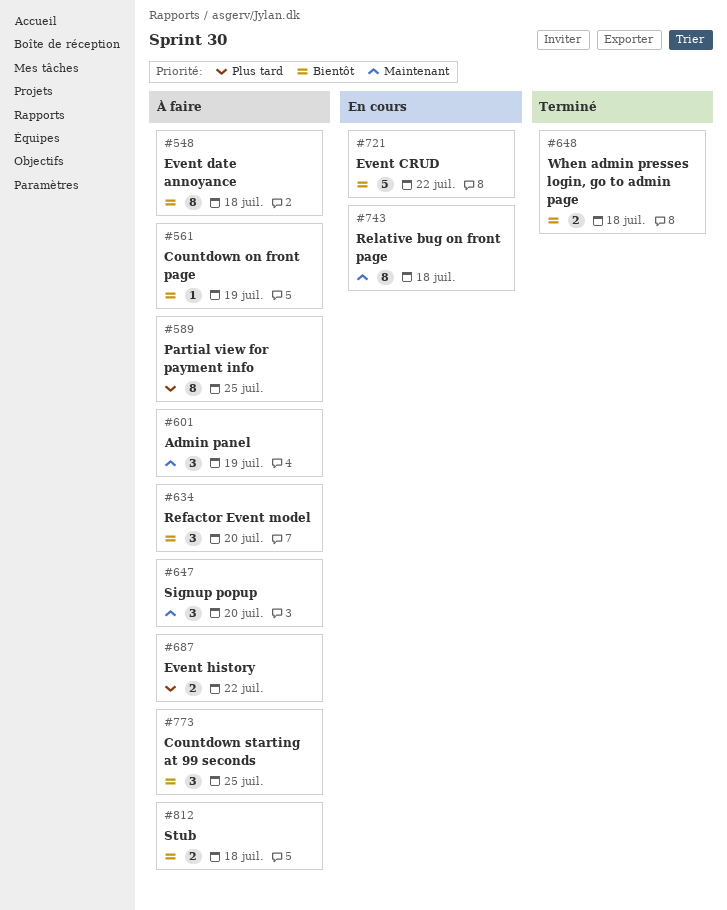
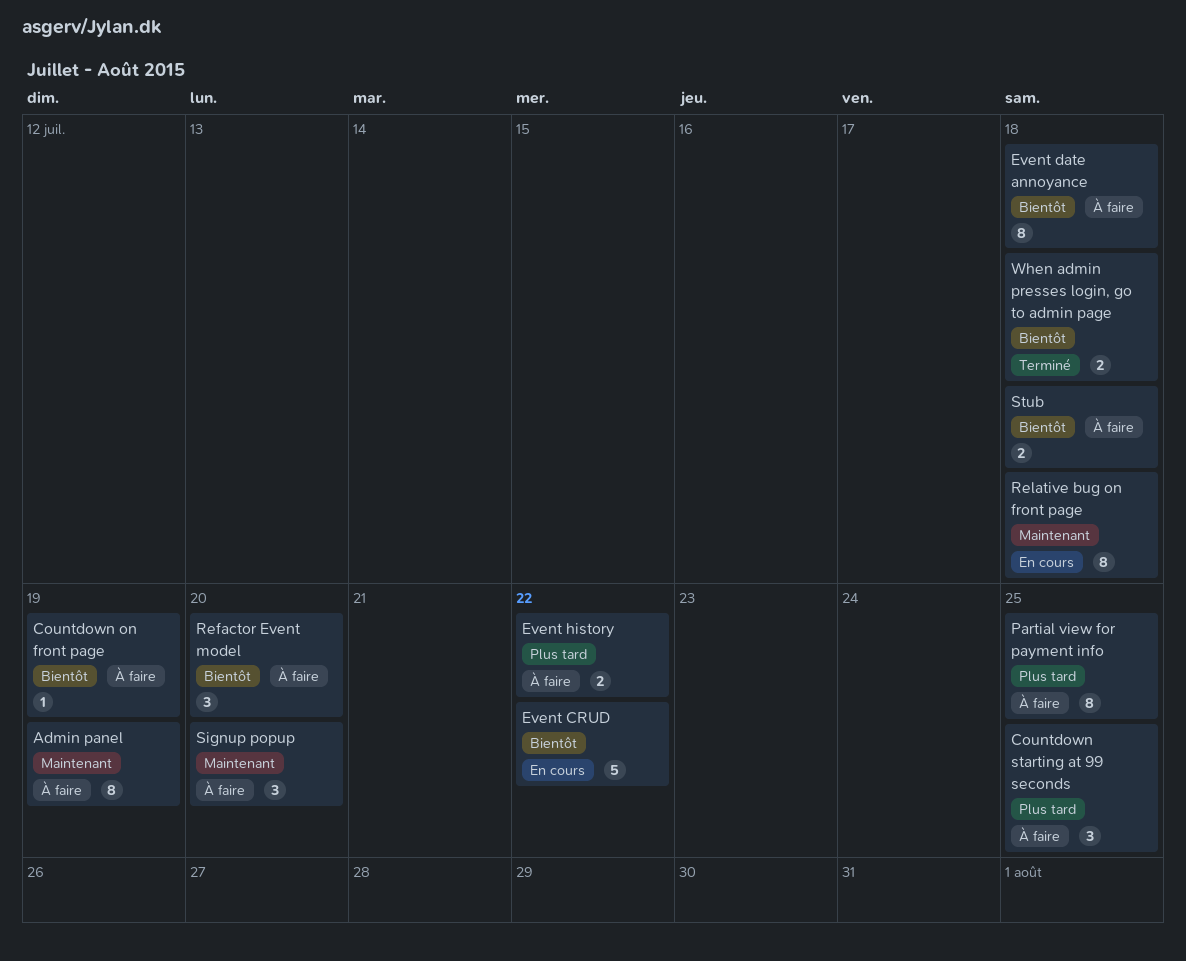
Admin panel, estimate: 3 -> 8
Countdown starting at 99 seconds, priority: Bientôt -> Plus tard

